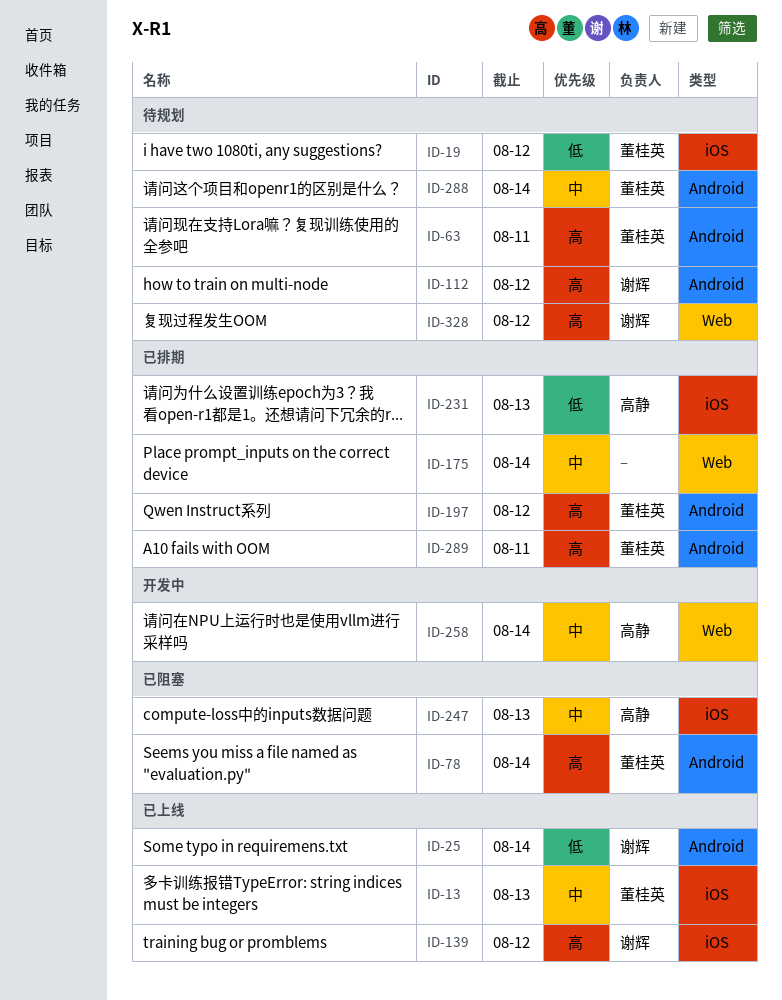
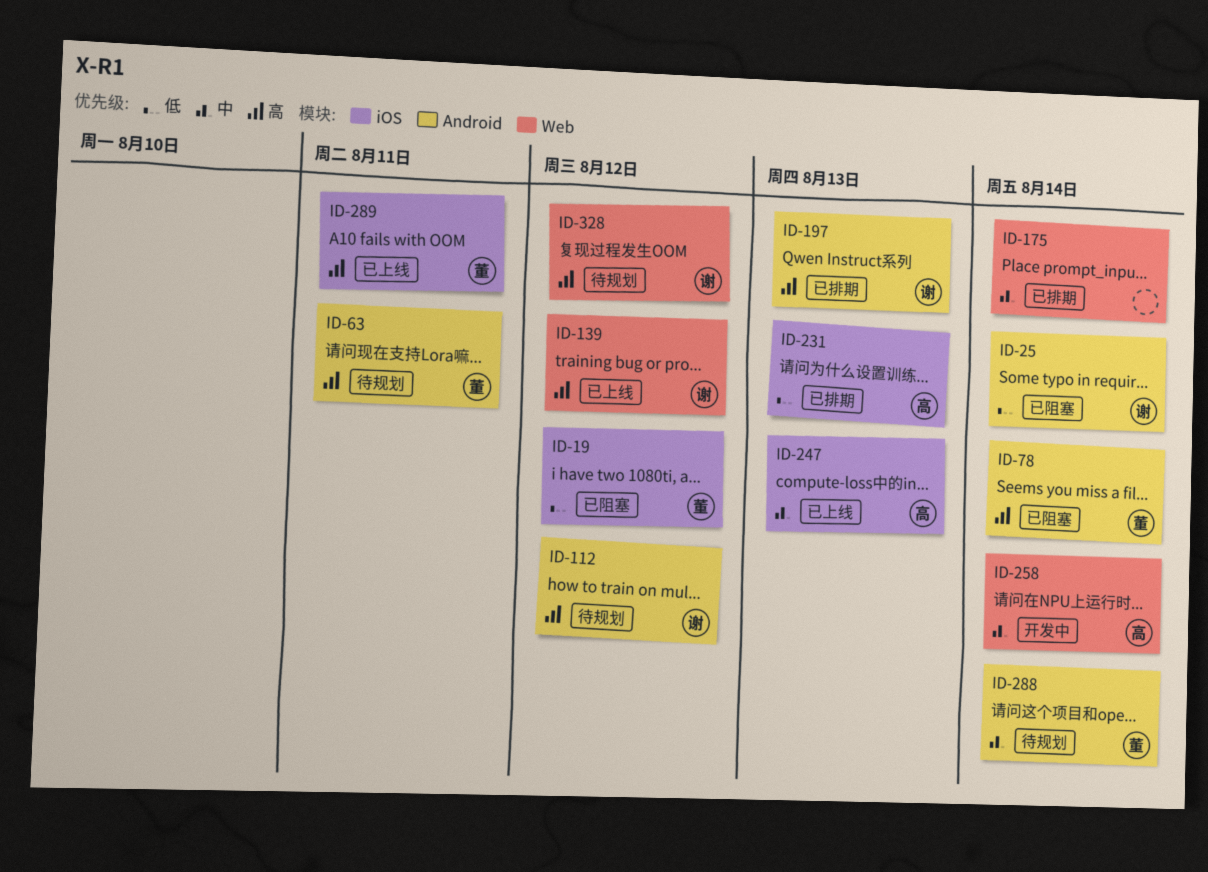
ID-13: present -> none
ID-19, status: 待规划 -> 已阻塞
ID-25, status: 已上线 -> 已阻塞
ID-139, label: iOS -> Web
ID-197, owner: 董桂英 -> 谢辉
ID-197, due: Aug 12 -> Aug 13
ID-247, status: 已阻塞 -> 已上线
ID-289, status: 已排期 -> 已上线
ID-289, label: Android -> iOS

